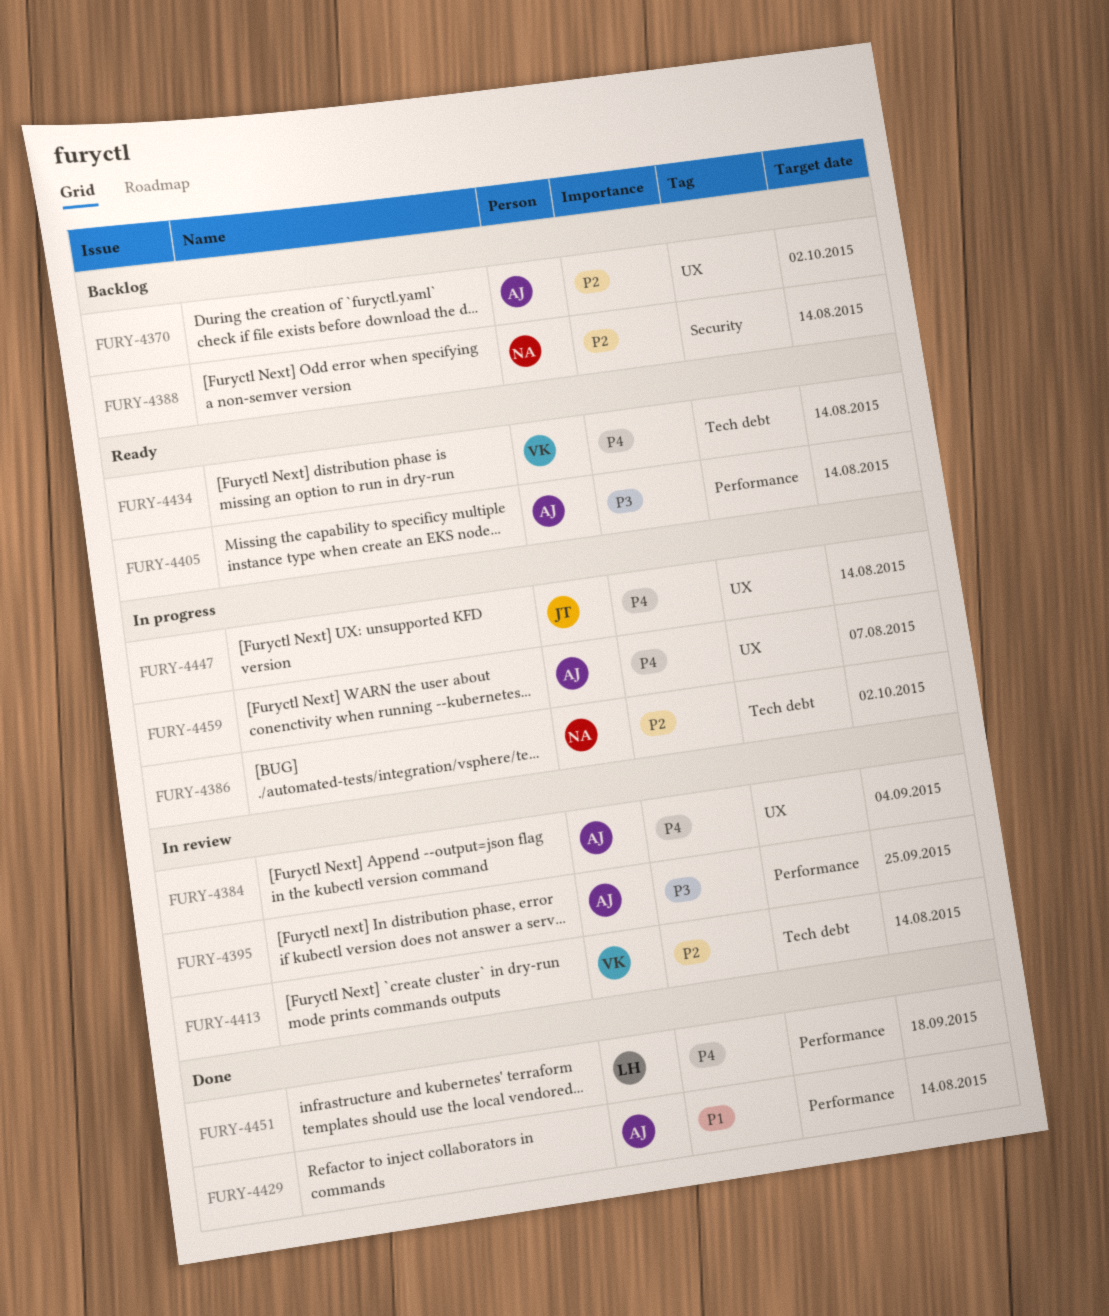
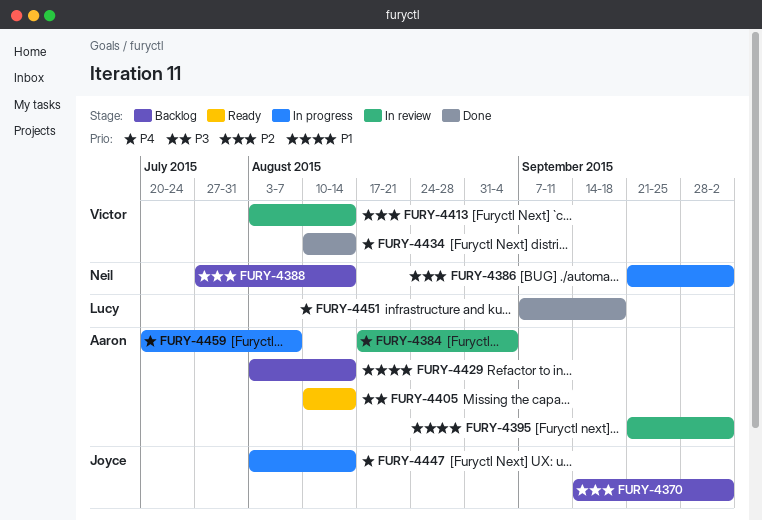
FURY-4370, owner: Aaron -> Joyce
FURY-4395, priority: P3 -> P1
FURY-4395, due: Sep 25 -> Oct 2
FURY-4429, status: Done -> Backlog
FURY-4434, status: Ready -> Done

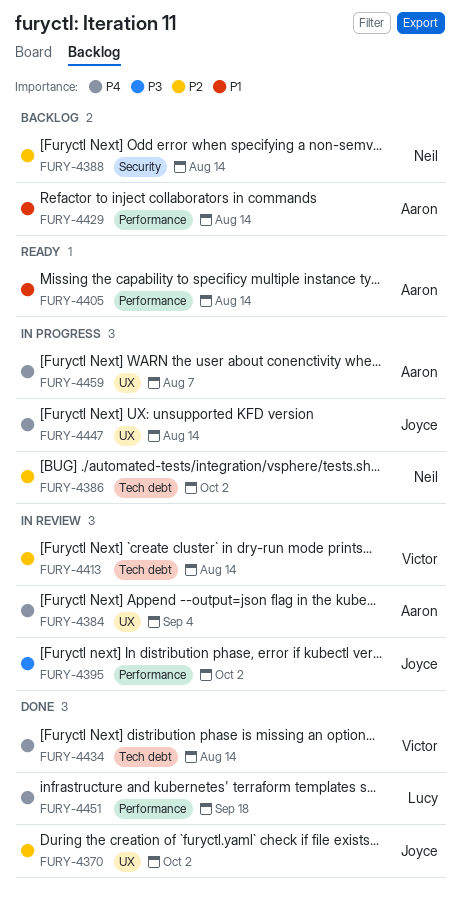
FURY-4370, status: Backlog -> Done
FURY-4395, owner: Aaron -> Joyce
FURY-4395, priority: P1 -> P3
FURY-4405, priority: P3 -> P1

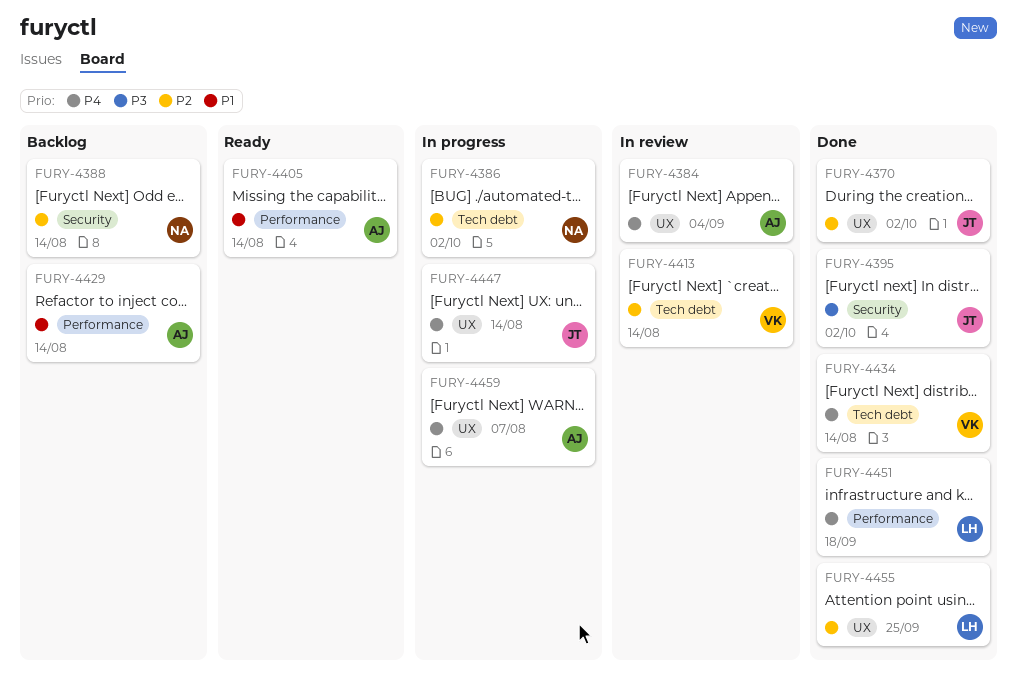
FURY-4395, status: In review -> Done
FURY-4395, label: Performance -> Security
FURY-4455: none -> present

